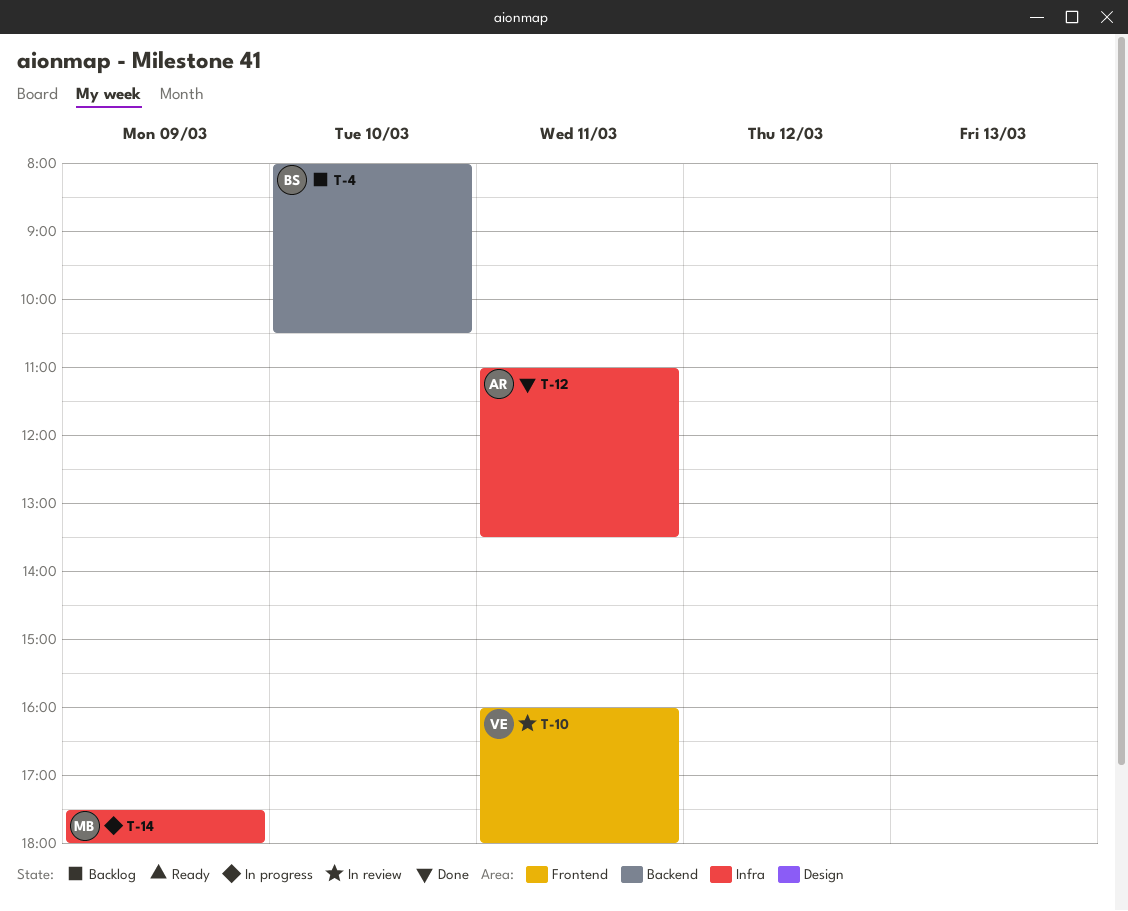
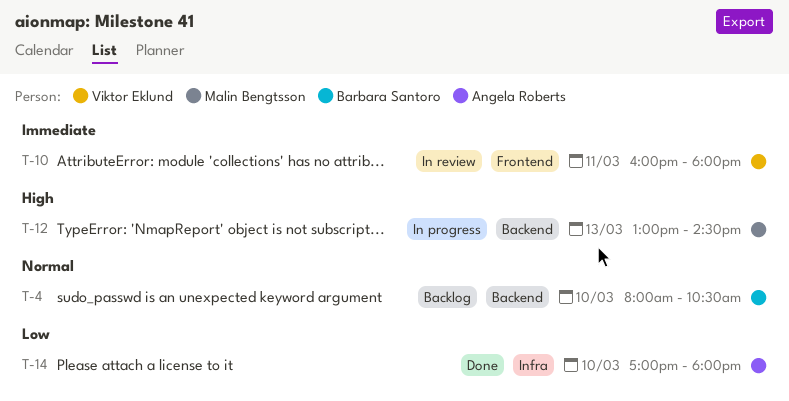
T-12, status: Done -> In progress
T-12, owner: Angela Roberts -> Malin Bengtsson
T-12, label: Infra -> Backend
T-12, day: Mar 11 -> Mar 13
T-12, begins: 11:00 -> 13:00
T-12, ends: 13:30 -> 14:30
T-14, status: In progress -> Done
T-14, owner: Malin Bengtsson -> Angela Roberts
T-14, day: Mar 9 -> Mar 10
T-14, begins: 17:30 -> 17:00

